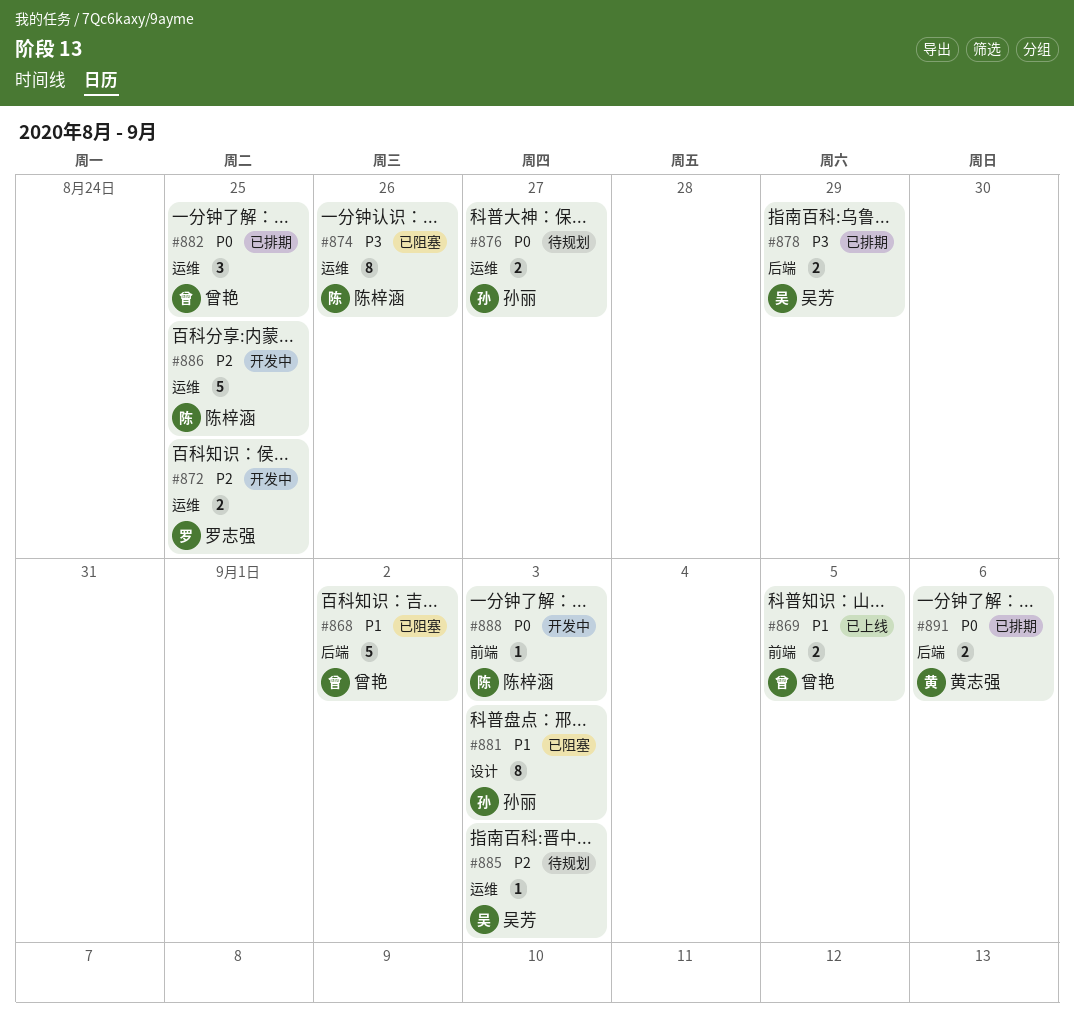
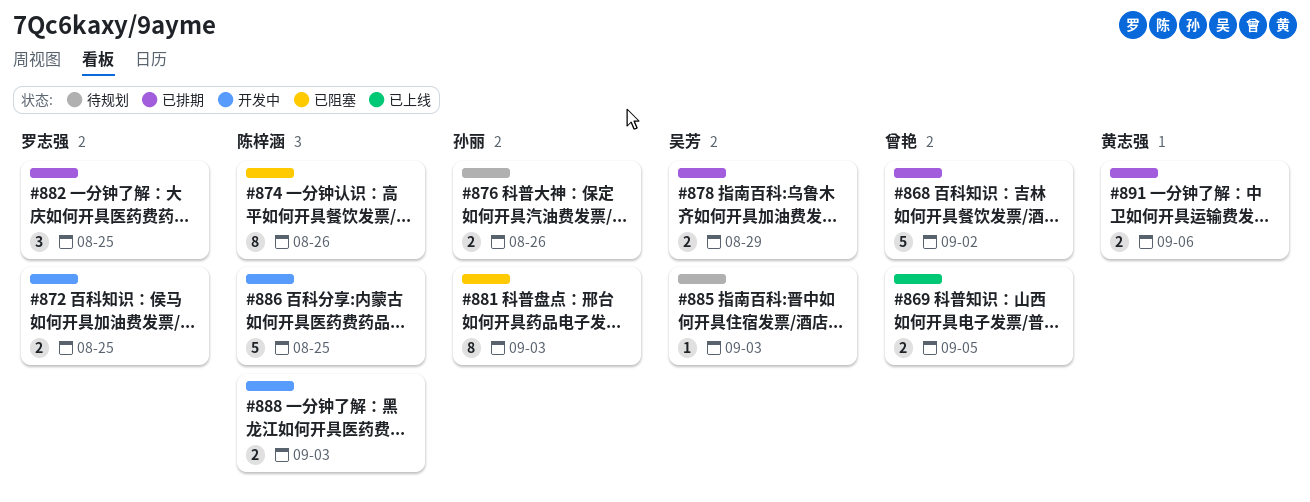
#868, status: 已阻塞 -> 已排期
#876, due: Aug 27 -> Aug 26
#882, owner: 曾艳 -> 罗志强
#888, estimate: 1 -> 2

